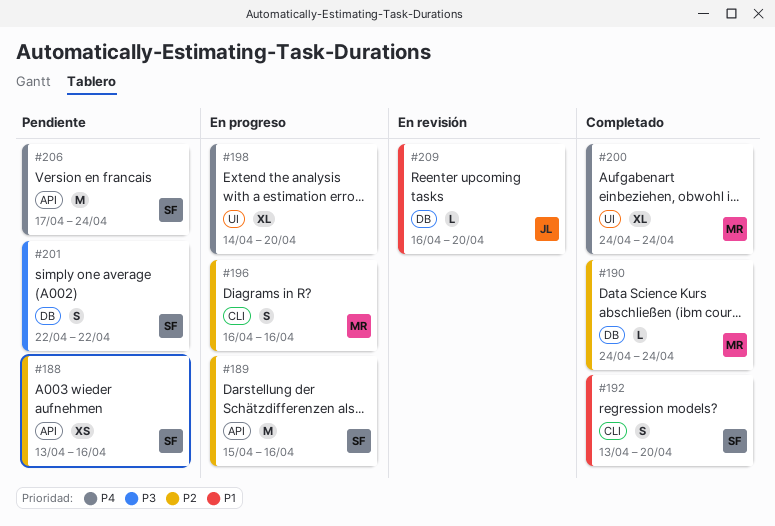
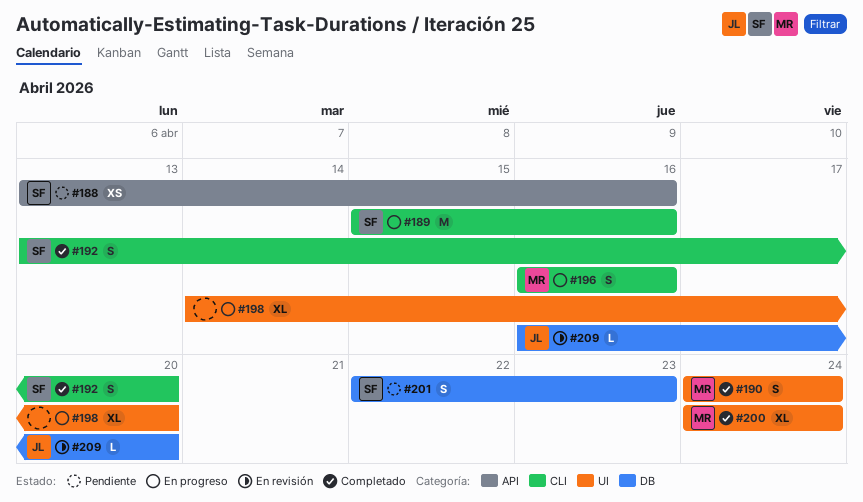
#189, label: API -> CLI
#190, label: DB -> UI
#190, estimate: L -> S
#201, due: Apr 22 -> Apr 23
#206: present -> none

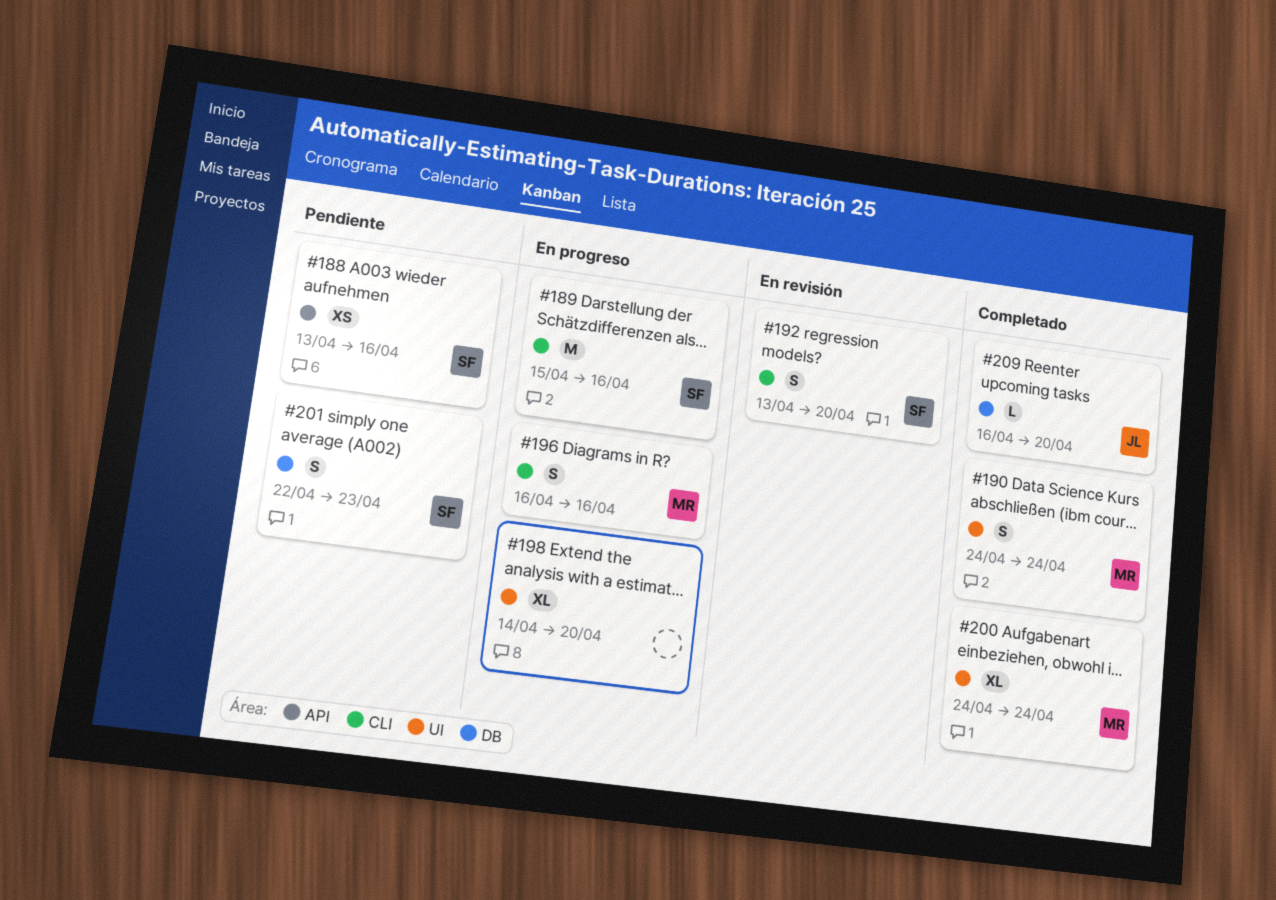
#192, status: Completado -> En revisión
#209, status: En revisión -> Completado

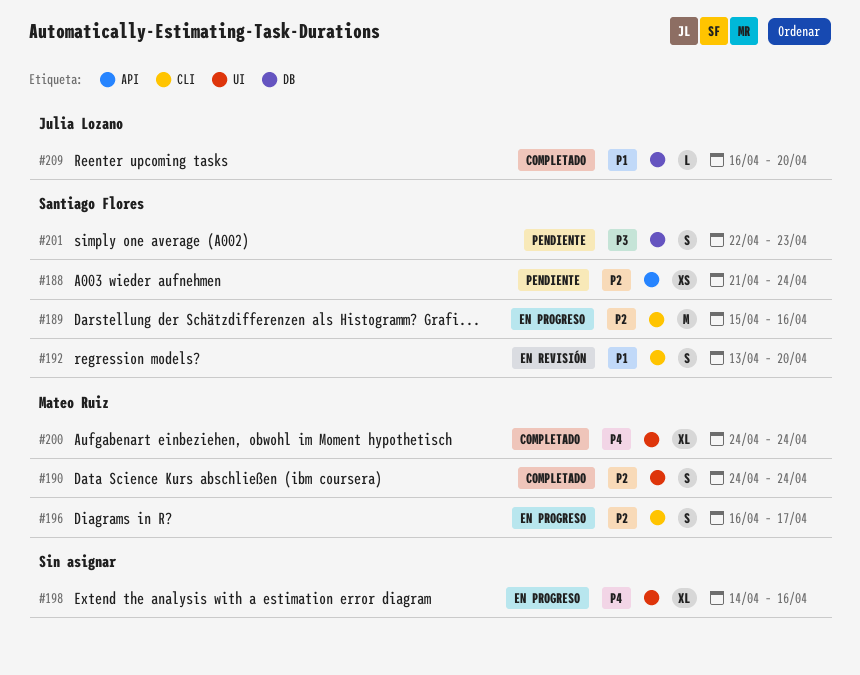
#188, start: Apr 13 -> Apr 21
#188, due: Apr 16 -> Apr 24
#196, due: Apr 16 -> Apr 17
#198, due: Apr 20 -> Apr 16

